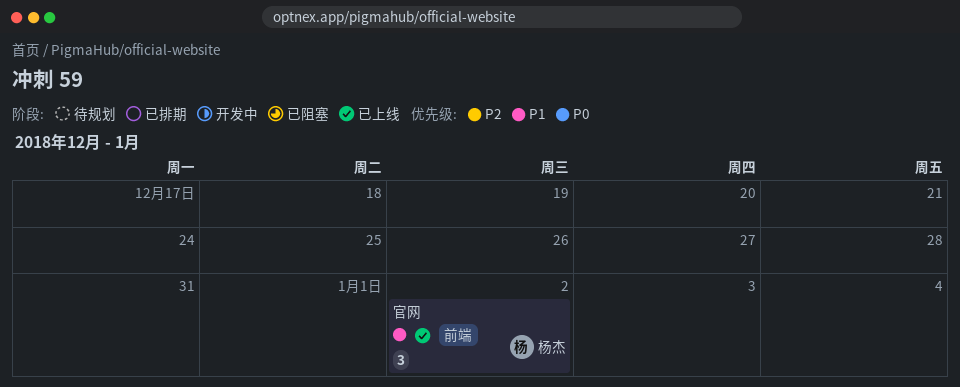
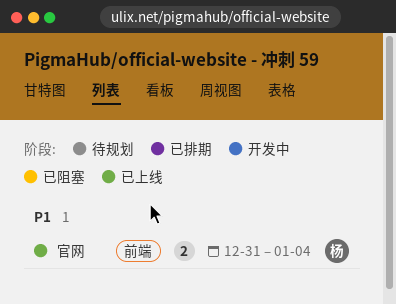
官网, estimate: 3 -> 2
官网, due: Jan 2 -> Jan 4

